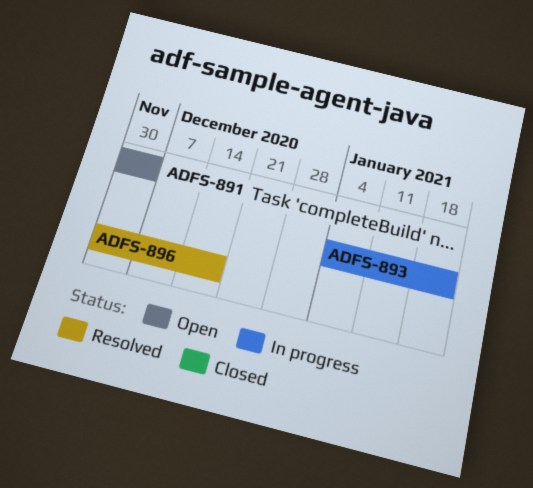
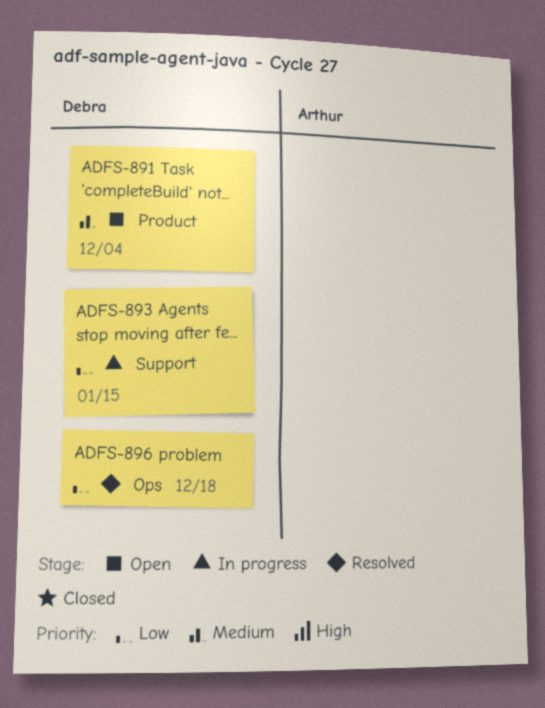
ADFS-893, due: Jan 22 -> Jan 15

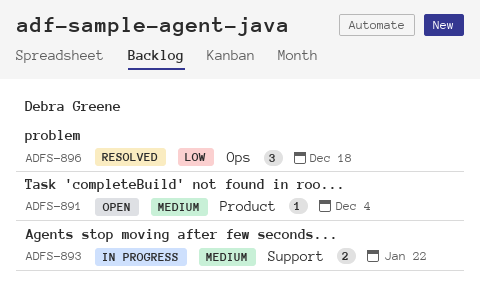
ADFS-893, priority: Low -> Medium
ADFS-893, due: Jan 15 -> Jan 22

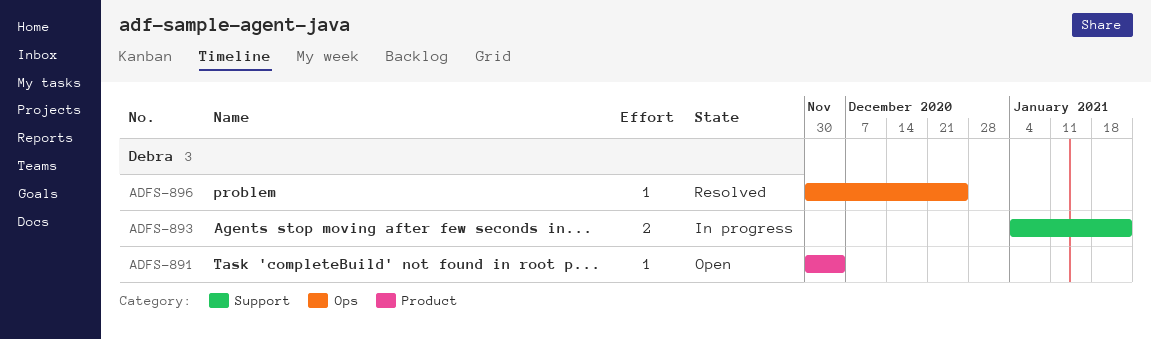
ADFS-896, estimate: 3 -> 1
ADFS-896, due: Dec 18 -> Dec 25

